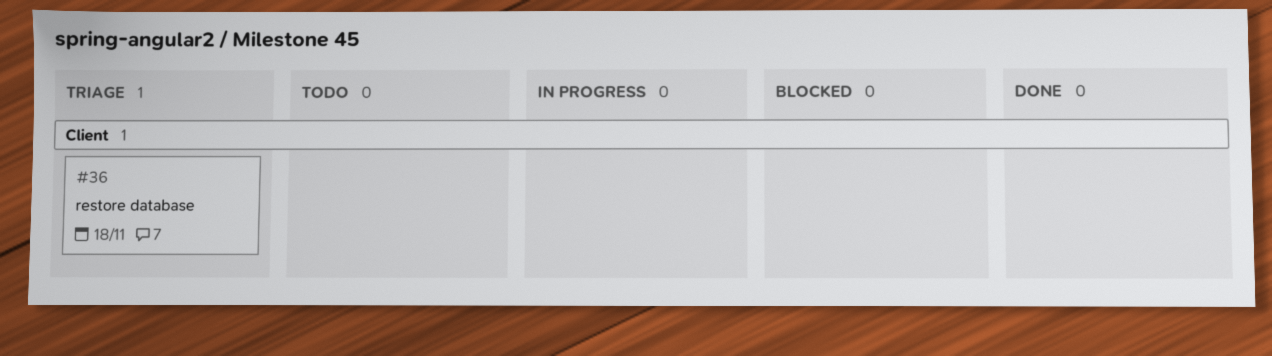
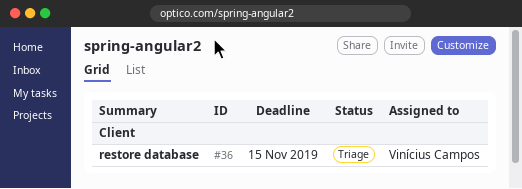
#36, due: Nov 18 -> Nov 15

